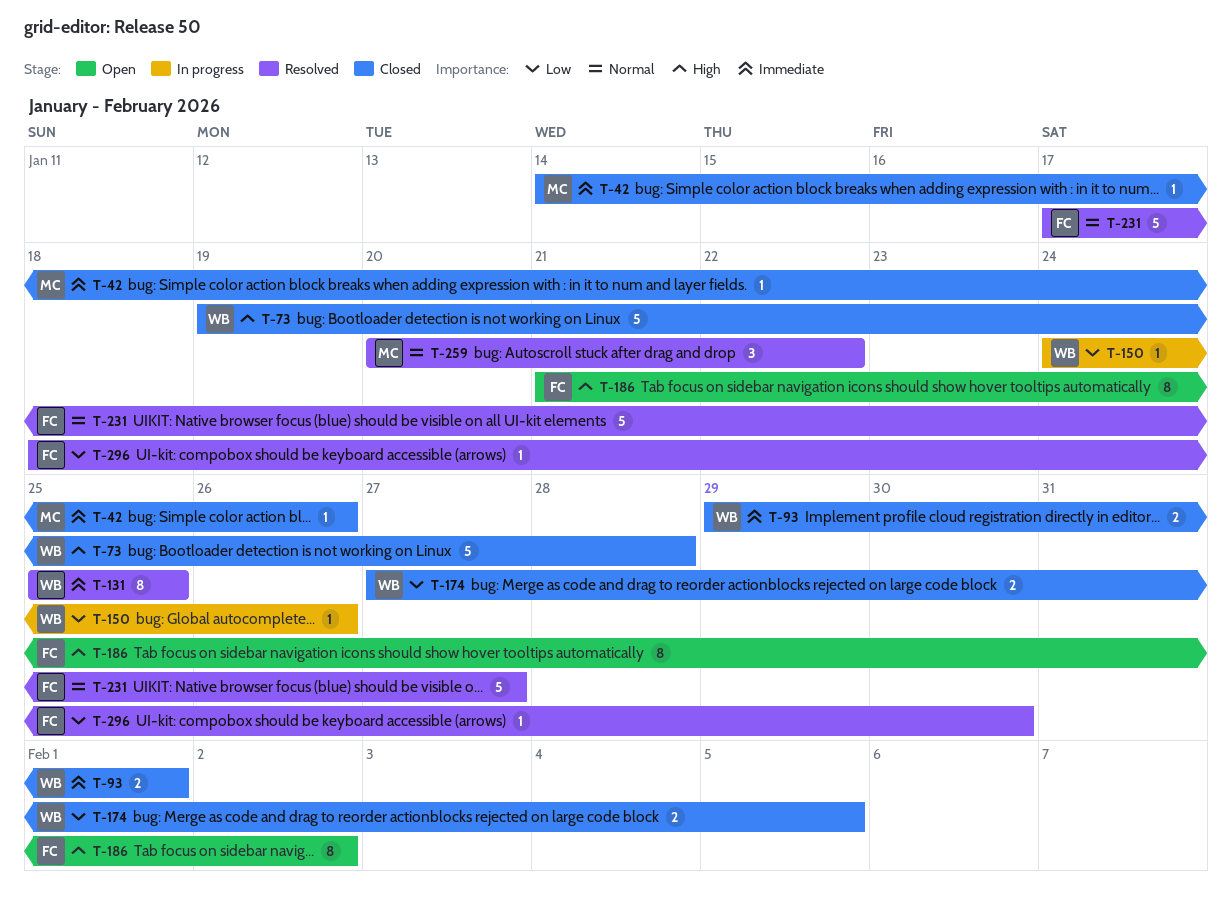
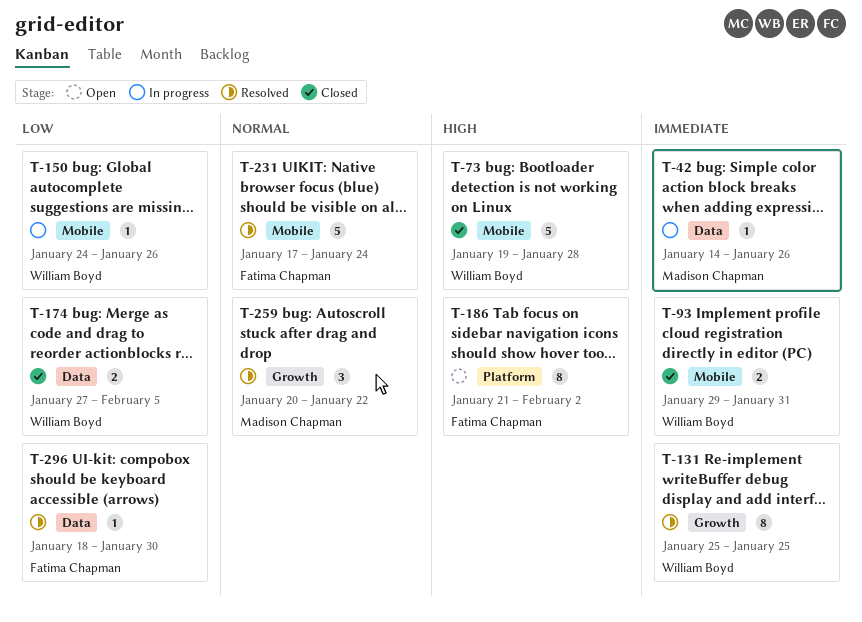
T-42, status: Closed -> In progress
T-93, due: Feb 1 -> Jan 31
T-231, due: Jan 27 -> Jan 24

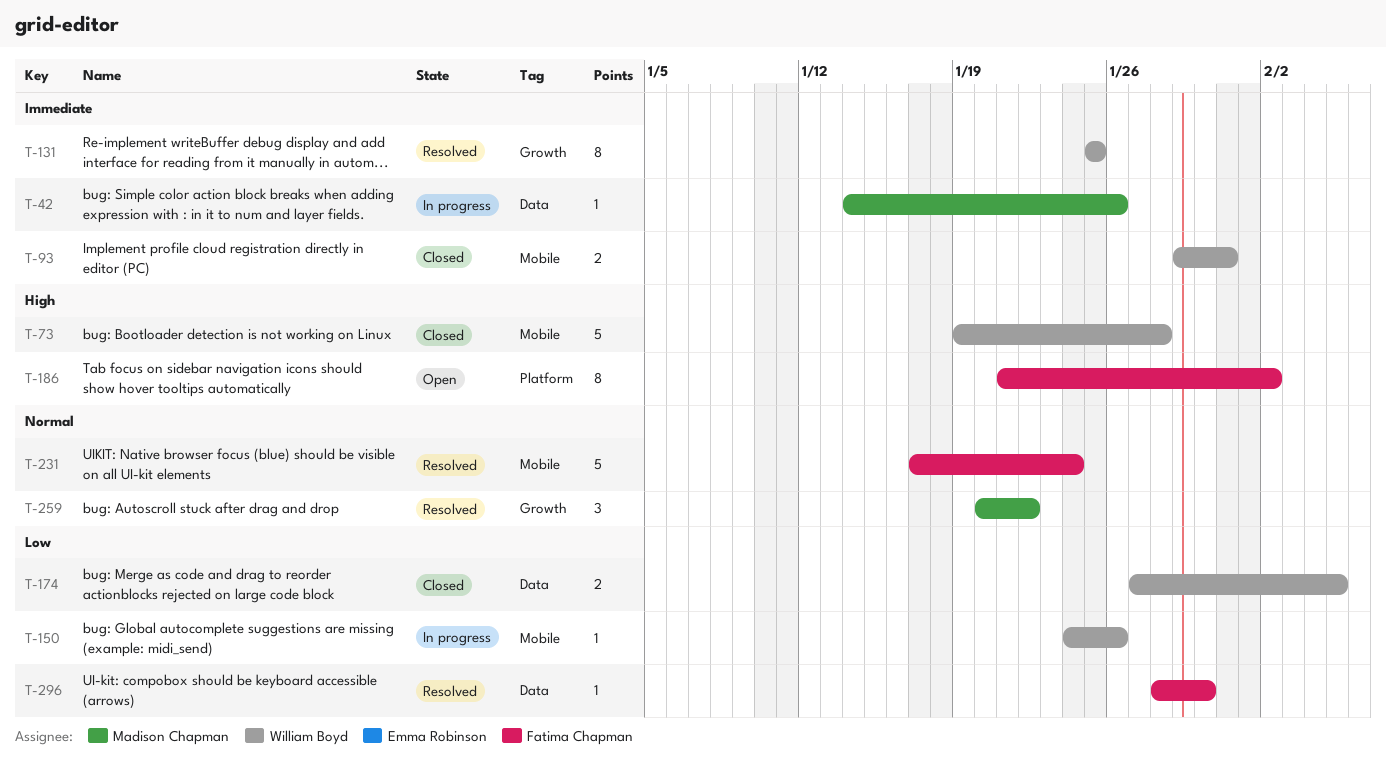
T-296, start: Jan 18 -> Jan 28

